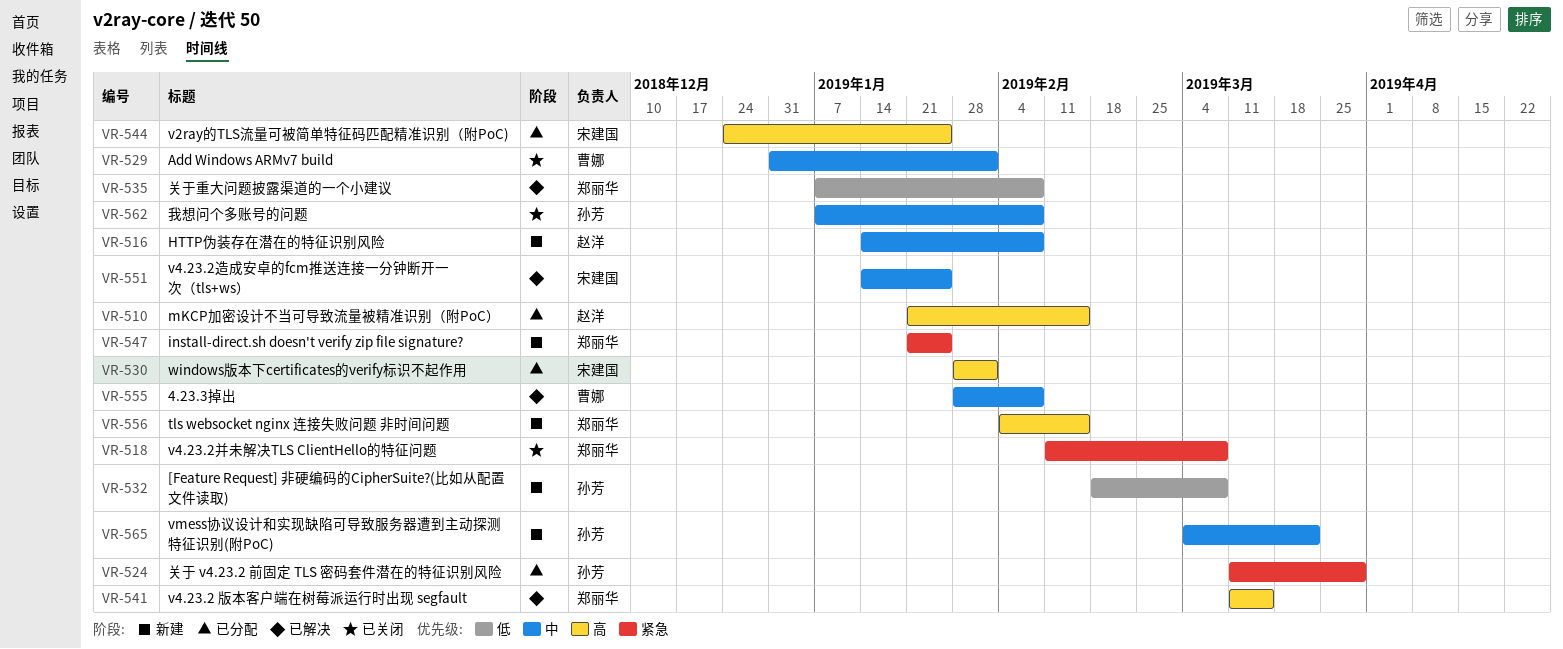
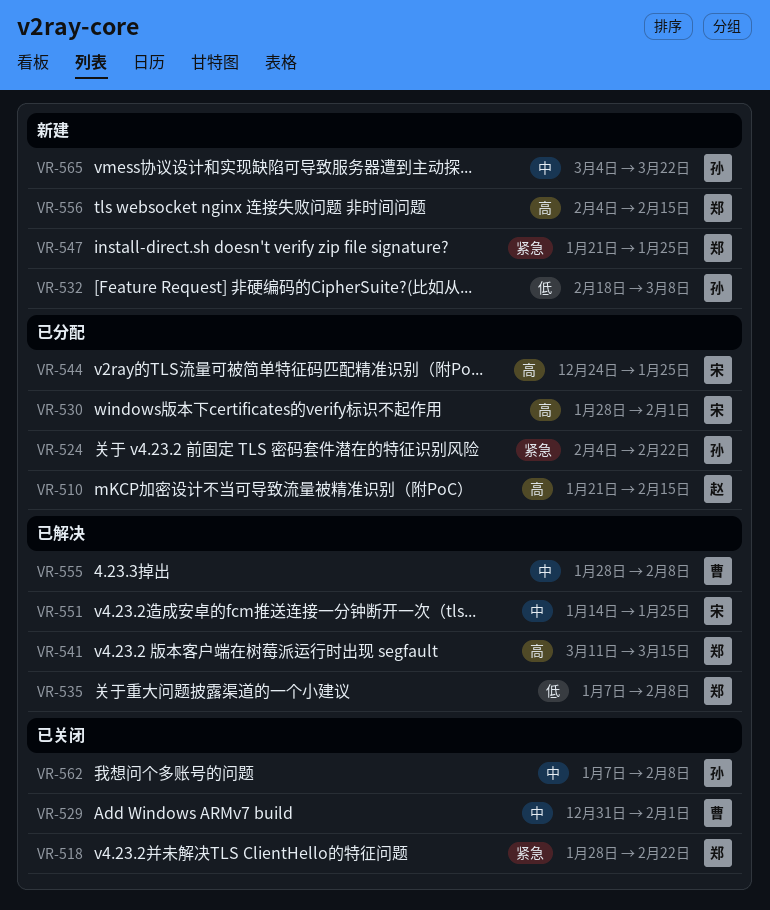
VR-516: present -> none
VR-518, start: Feb 11 -> Jan 28
VR-518, due: Mar 8 -> Feb 22
VR-524, start: Mar 11 -> Feb 4
VR-524, due: Mar 29 -> Feb 22

